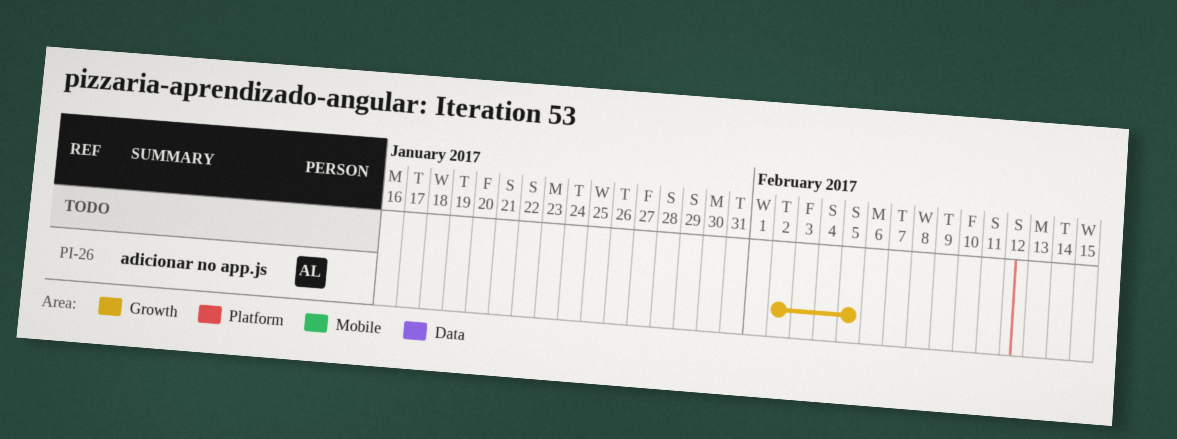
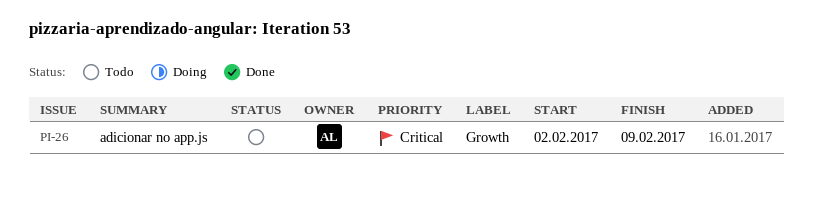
PI-26, due: Feb 5 -> Feb 9

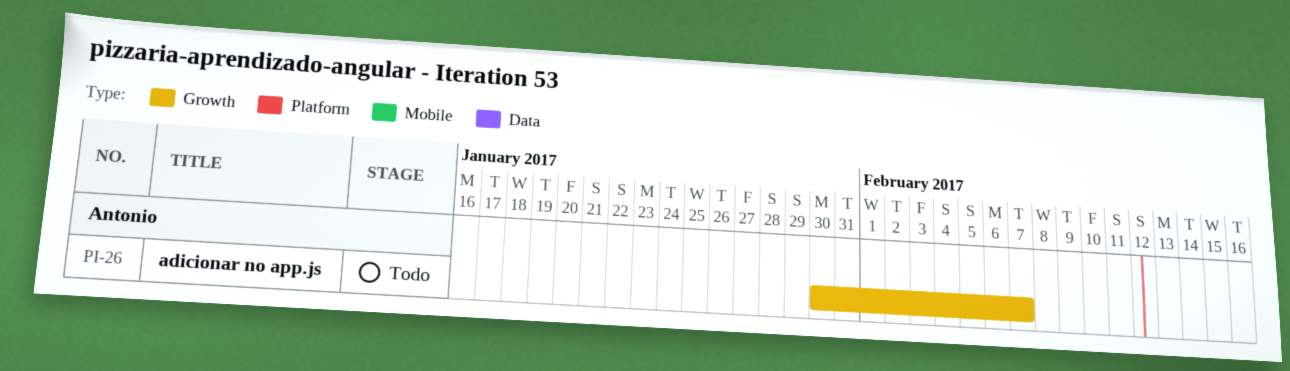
PI-26, start: Feb 2 -> Jan 30
PI-26, due: Feb 9 -> Feb 7

